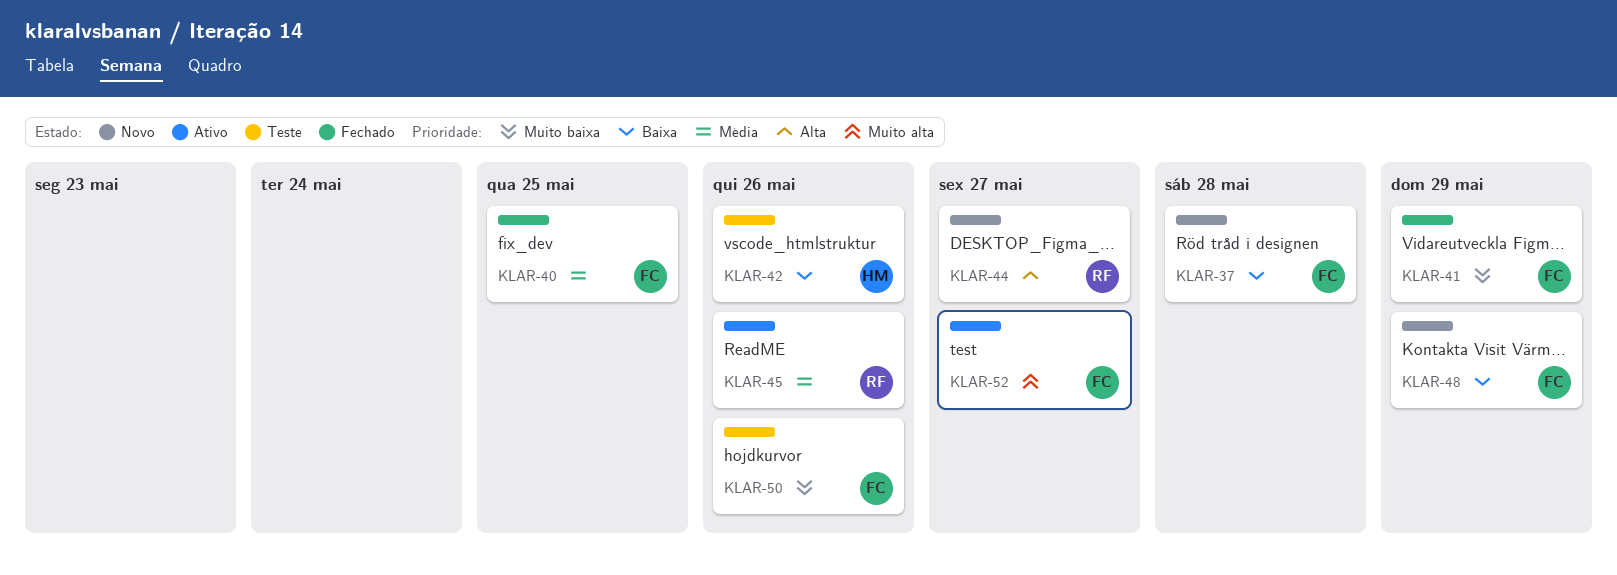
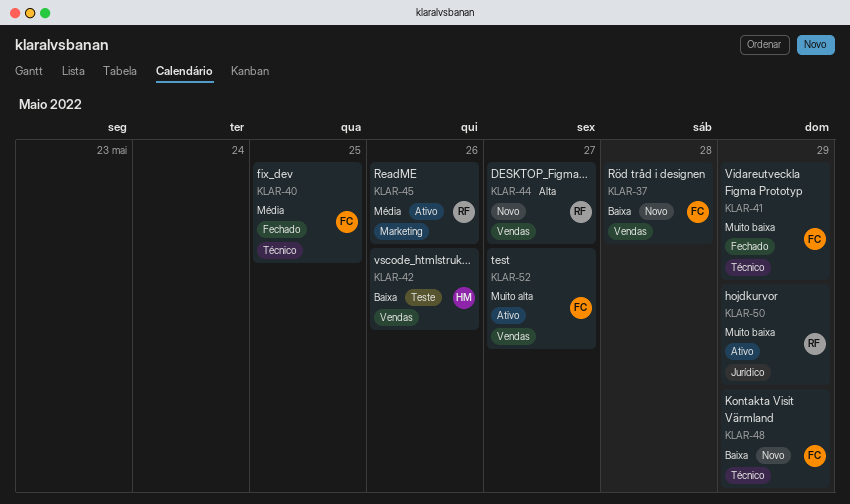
KLAR-50, status: Teste -> Ativo
KLAR-50, owner: FC -> RF
KLAR-50, due: May 26 -> May 29

